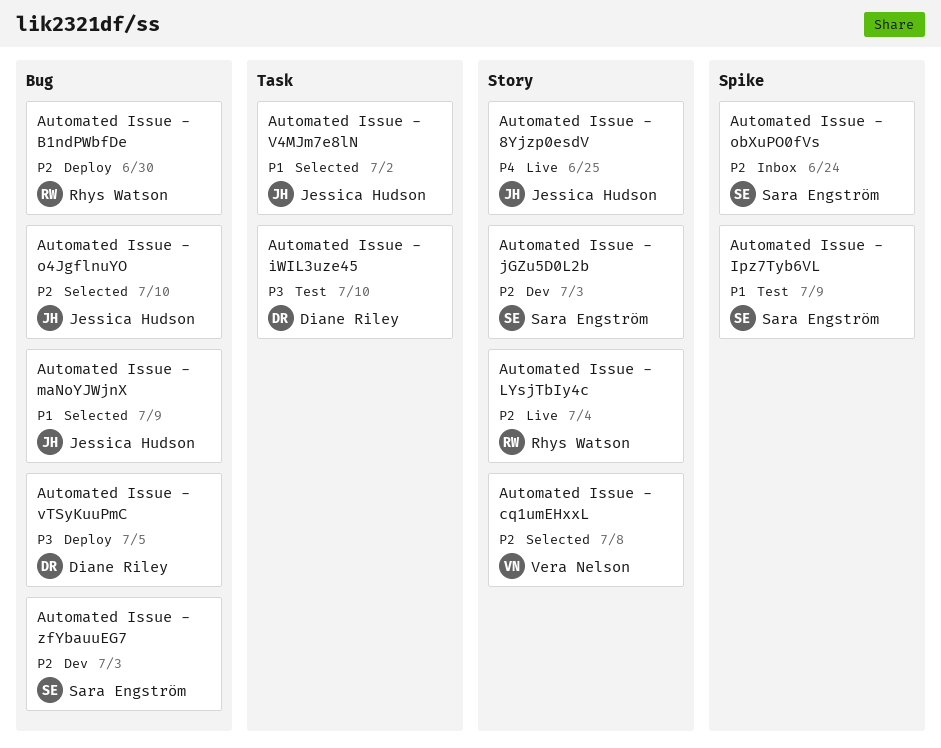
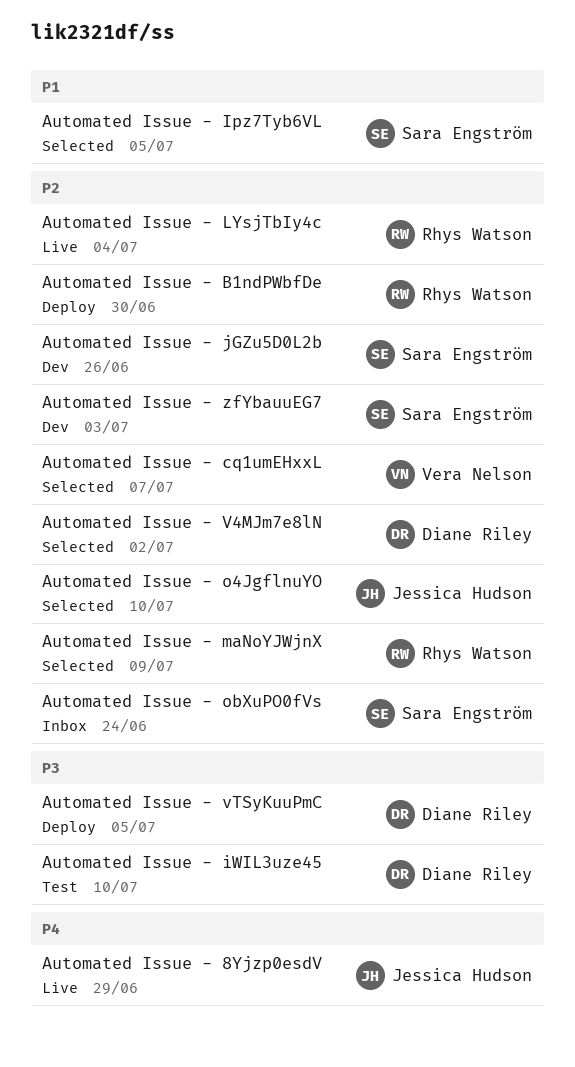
Automated Issue - 8Yjzp0esdV, due: Jun 25 -> Jun 29
Automated Issue - cq1umEHxxL, due: Jul 8 -> Jul 7
Automated Issue - Ipz7Tyb6VL, status: Test -> Selected
Automated Issue - Ipz7Tyb6VL, due: Jul 9 -> Jul 5
Automated Issue - jGZu5D0L2b, due: Jul 3 -> Jun 26
Automated Issue - maNoYJWjnX, owner: Jessica Hudson -> Rhys Watson
Automated Issue - maNoYJWjnX, priority: P1 -> P2
Automated Issue - V4MJm7e8lN, owner: Jessica Hudson -> Diane Riley
Automated Issue - V4MJm7e8lN, priority: P1 -> P2

